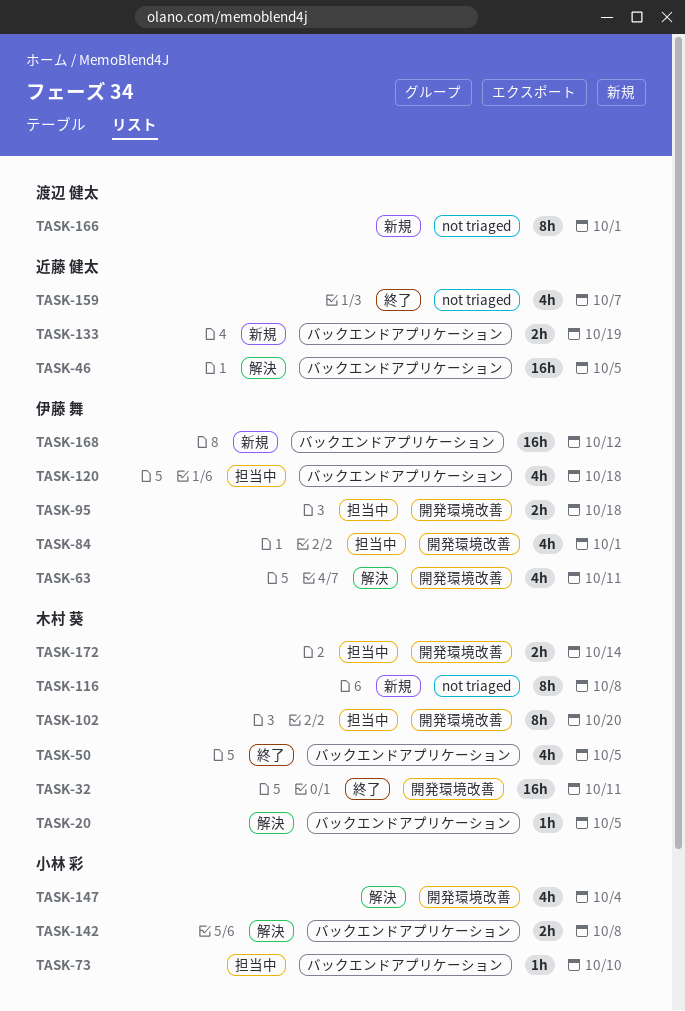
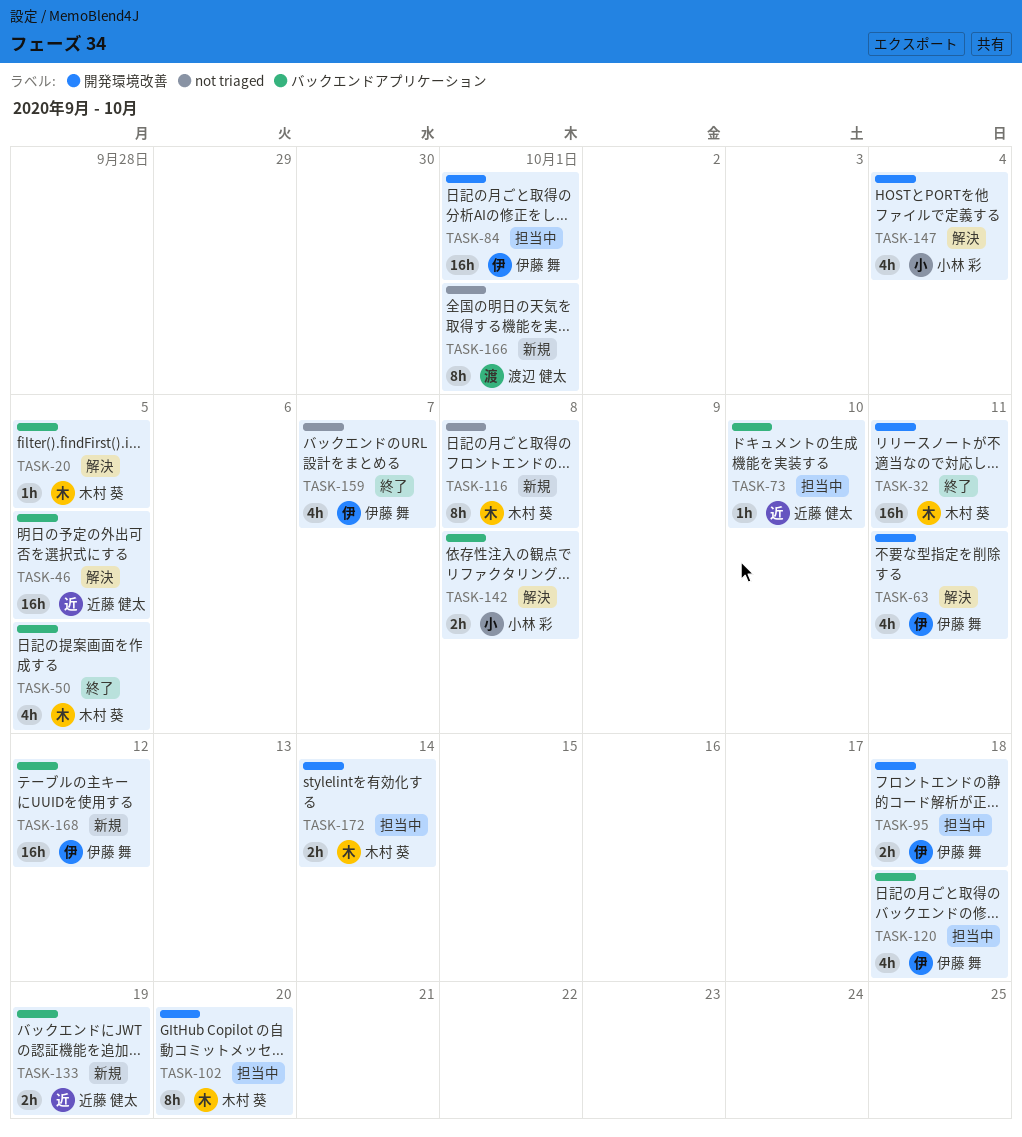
TASK-73, owner: 小林 彩 -> 近藤 健太
TASK-84, estimate: 4h -> 16h
TASK-159, owner: 近藤 健太 -> 伊藤 舞

